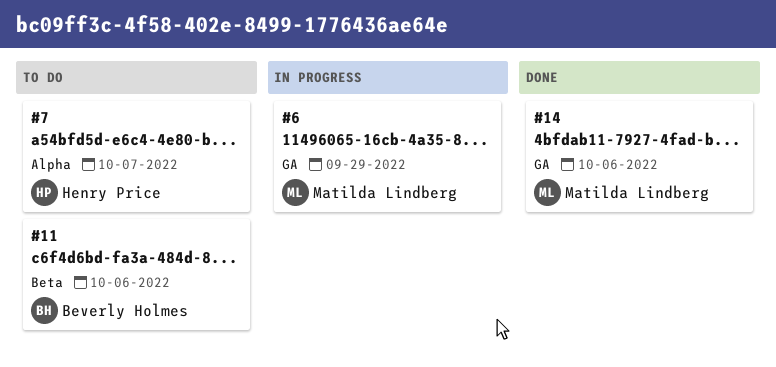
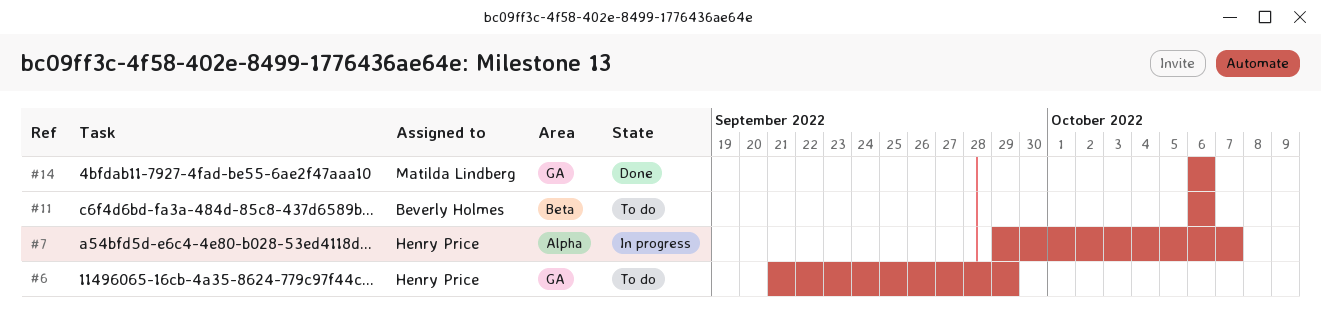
#6, status: In progress -> To do
#6, owner: Matilda Lindberg -> Henry Price
#7, status: To do -> In progress

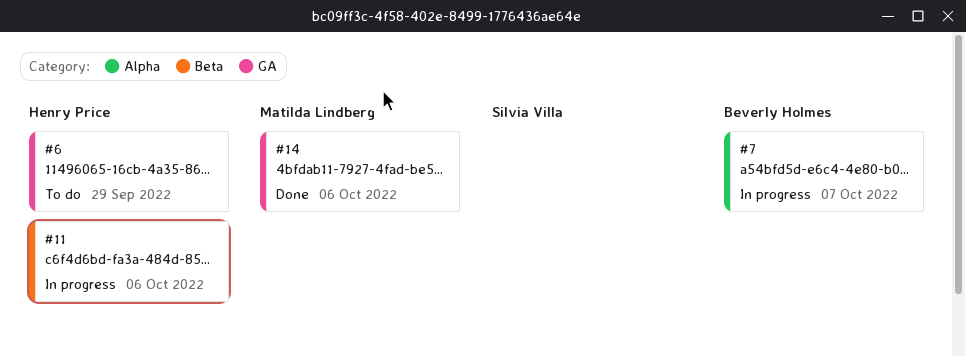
#7, owner: Henry Price -> Beverly Holmes
#11, status: To do -> In progress
#11, owner: Beverly Holmes -> Henry Price

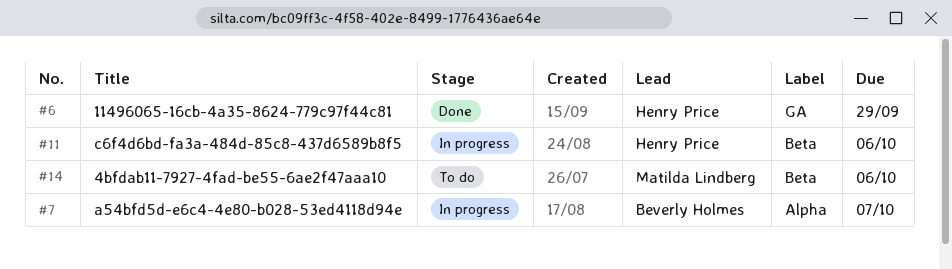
#6, status: To do -> Done
#14, status: Done -> To do
#14, label: GA -> Beta

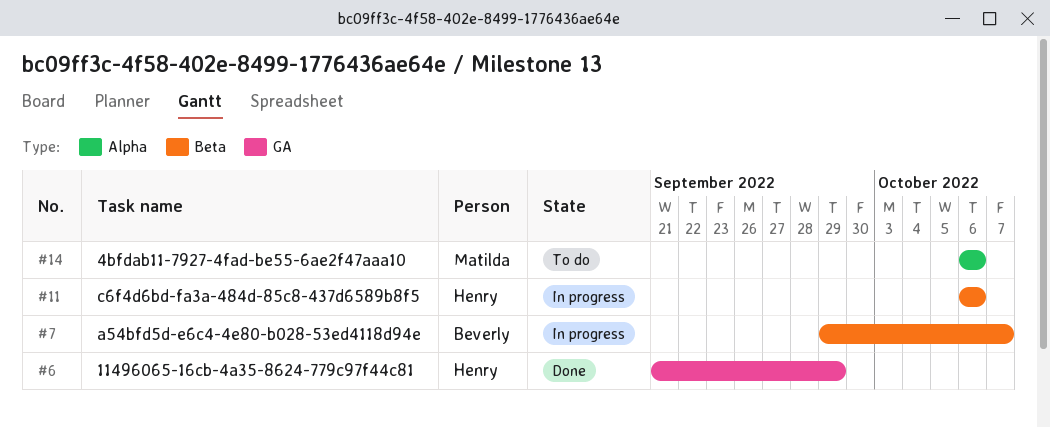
#7, label: Alpha -> Beta
#14, label: Beta -> Alpha

